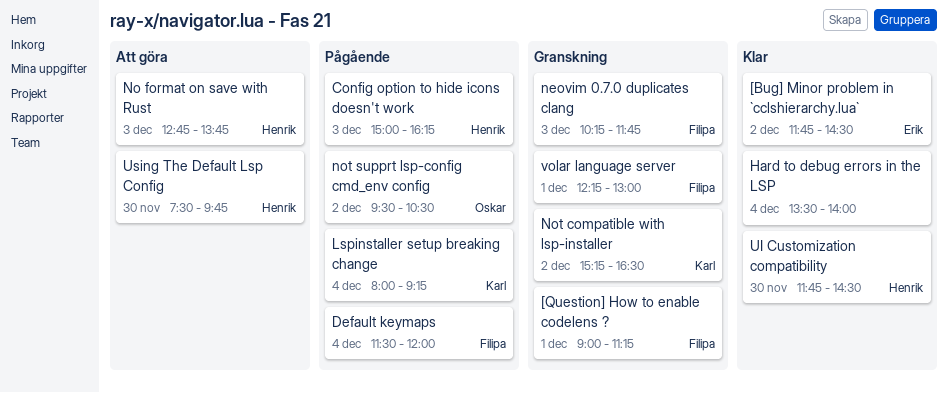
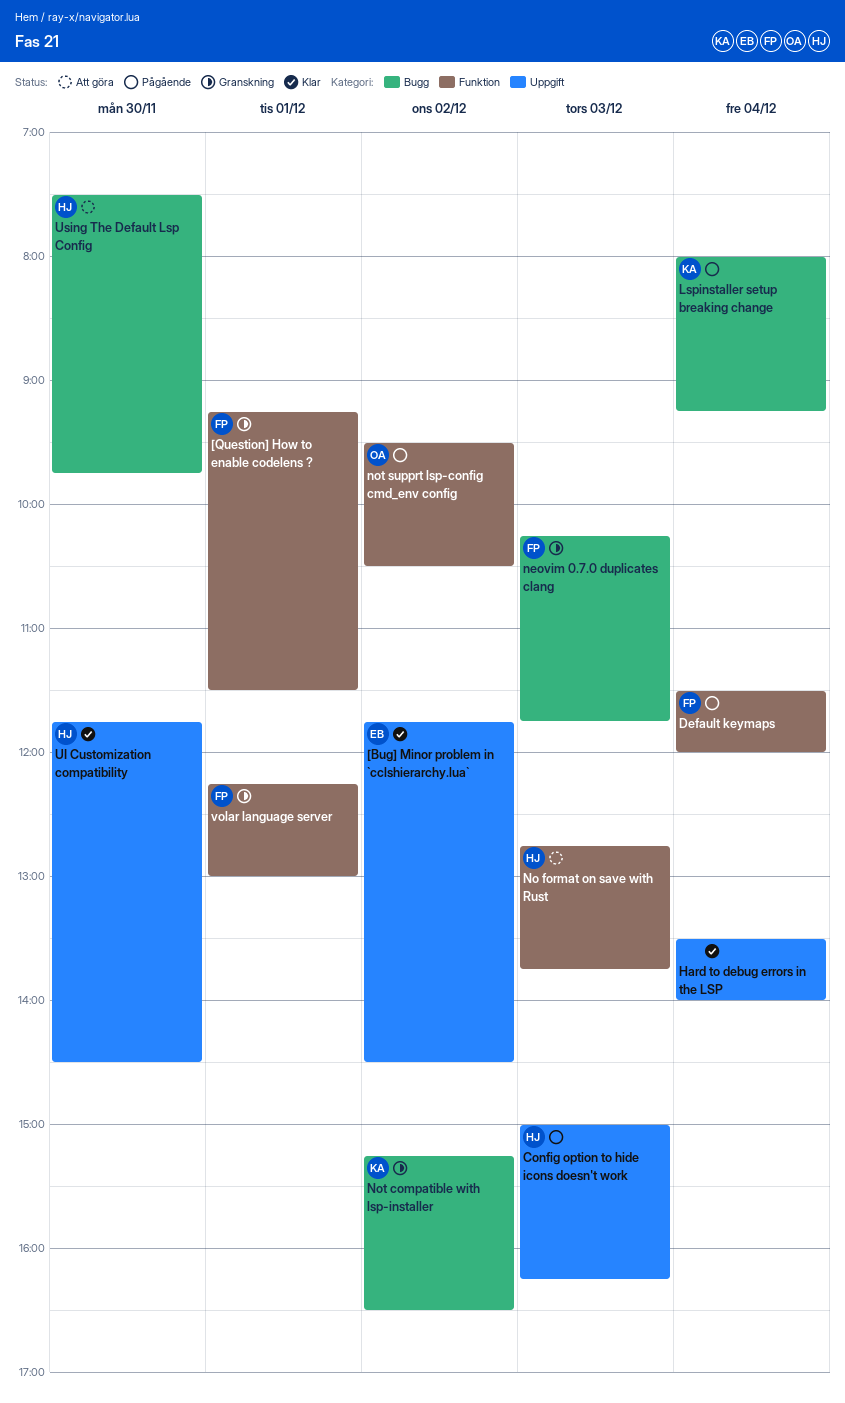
[Question] How to enable codelens ?, begins: 09:00 -> 09:15
[Question] How to enable codelens ?, ends: 11:15 -> 11:30

